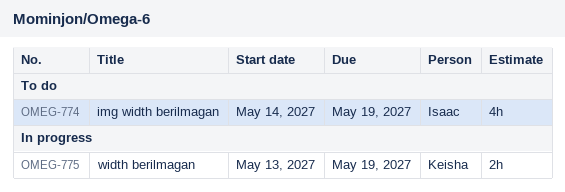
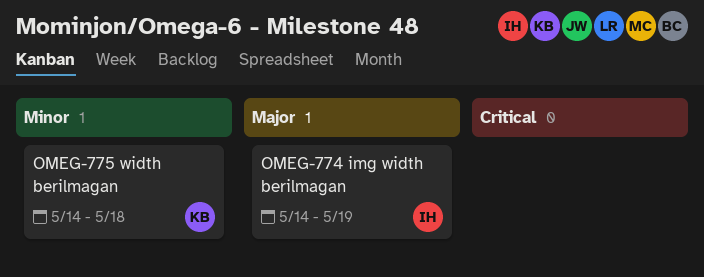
OMEG-775, start: May 13 -> May 14
OMEG-775, due: May 19 -> May 18

